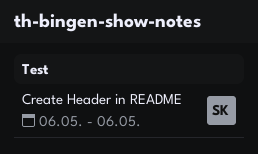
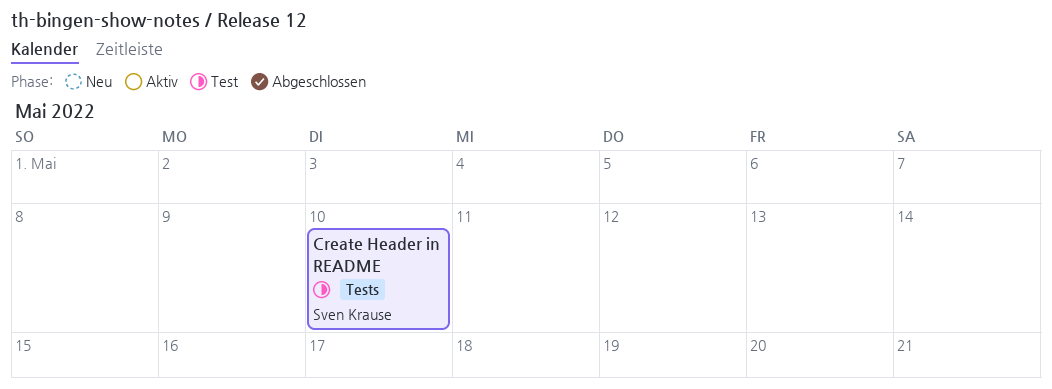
Create Header in README, due: May 6 -> May 10

